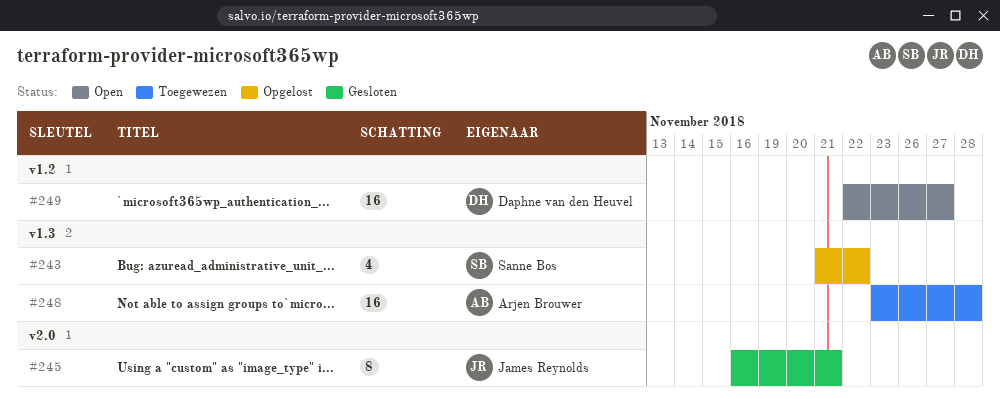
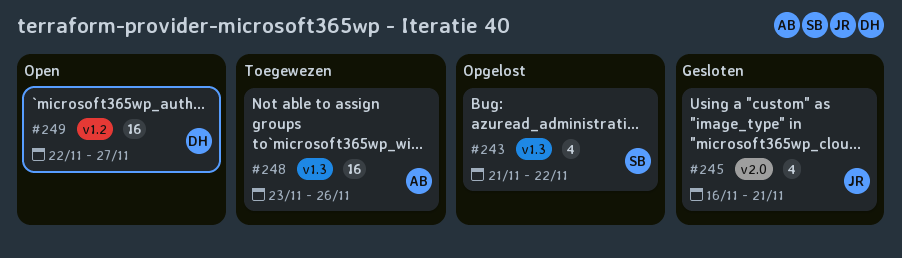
#245, estimate: 8 -> 4
#248, due: Nov 28 -> Nov 26

